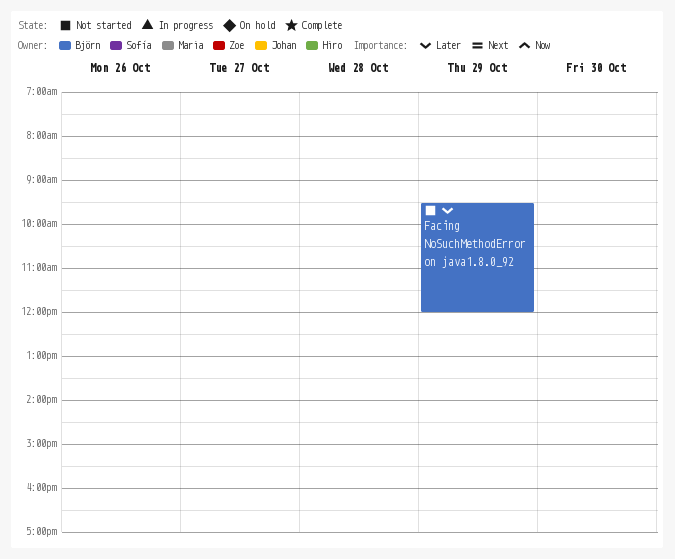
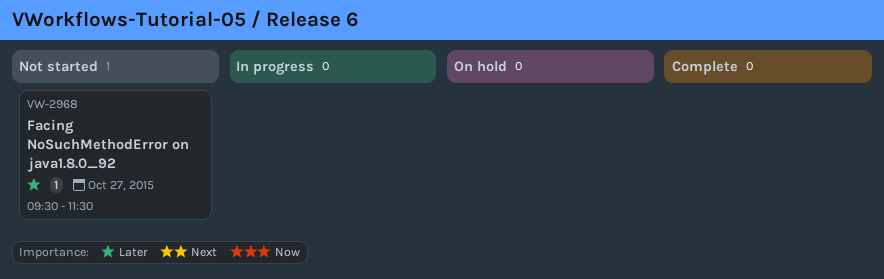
Facing NoSuchMethodError on java1.8.0_92, day: Oct 29 -> Oct 27
Facing NoSuchMethodError on java1.8.0_92, ends: 12:00 -> 11:30

